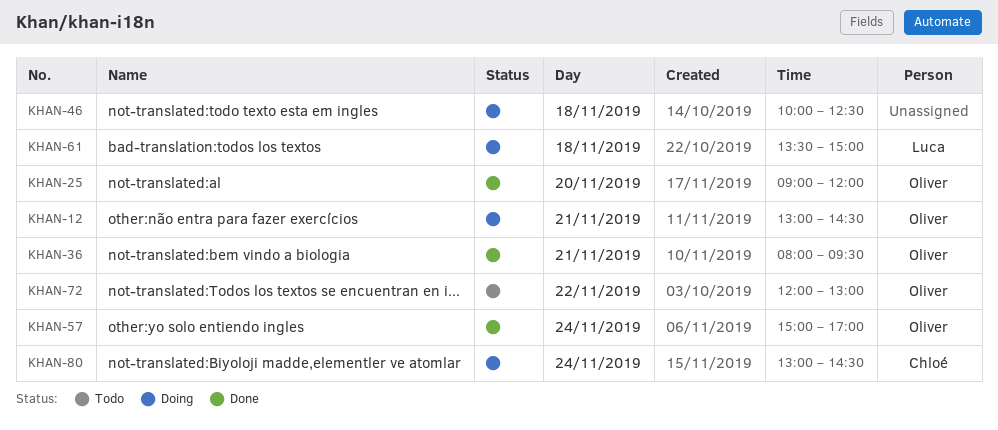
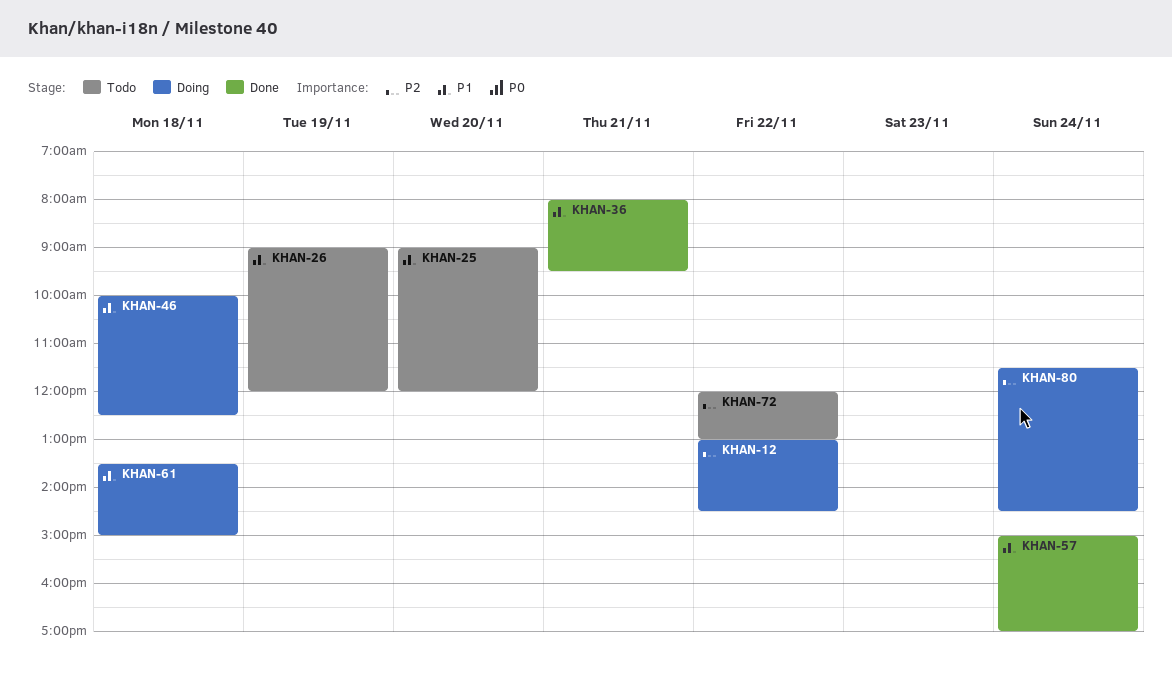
KHAN-12, day: Nov 21 -> Nov 22
KHAN-25, status: Done -> Todo
KHAN-26: none -> present
KHAN-80, begins: 13:00 -> 11:30

